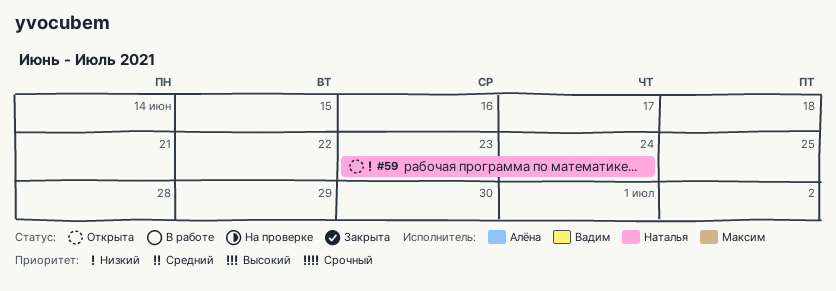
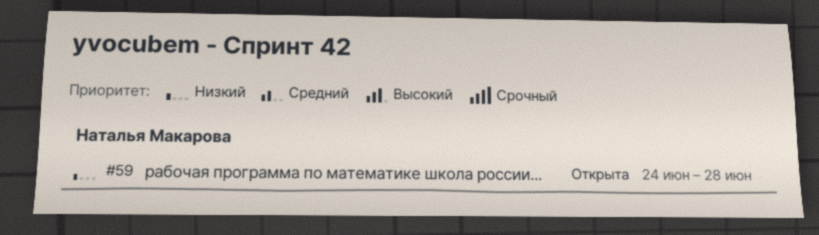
#59, start: Jun 23 -> Jun 24
#59, due: Jun 24 -> Jun 28

